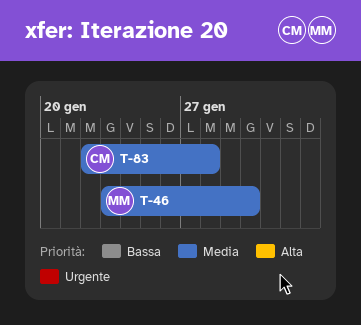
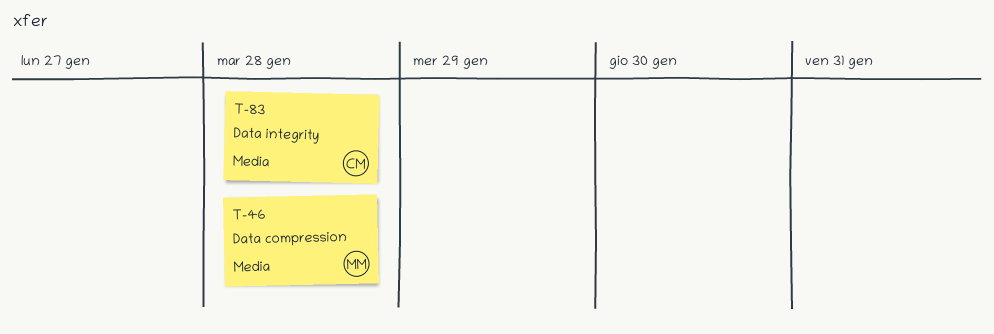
T-46, due: Jan 30 -> Jan 28

